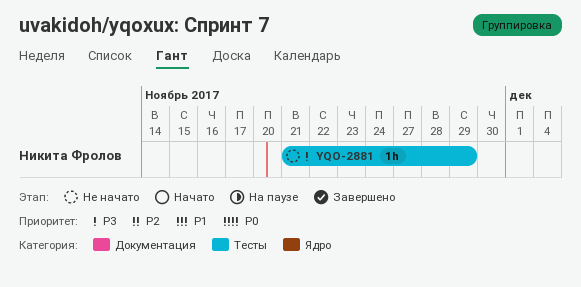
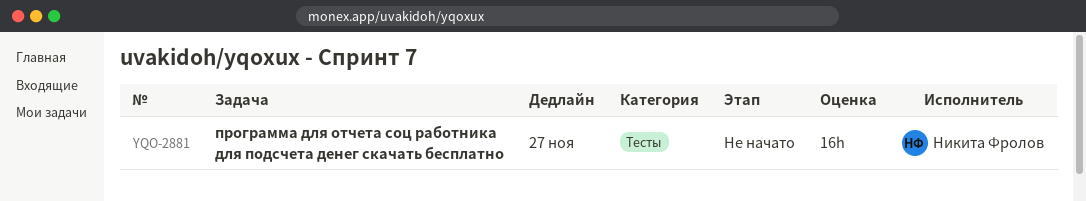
YQO-2881, estimate: 1h -> 16h
YQO-2881, due: Nov 29 -> Nov 27

